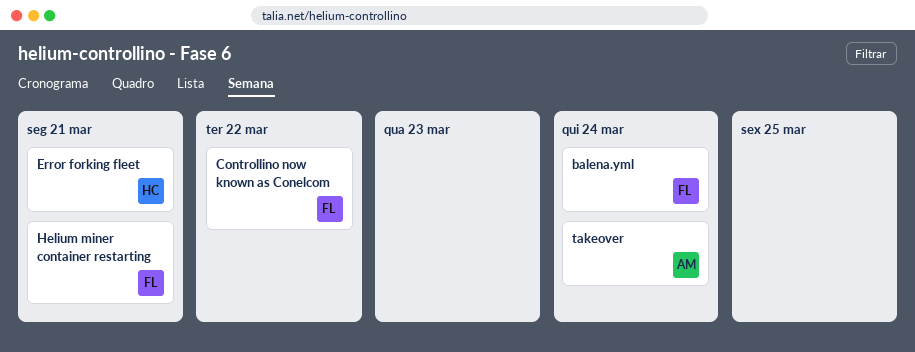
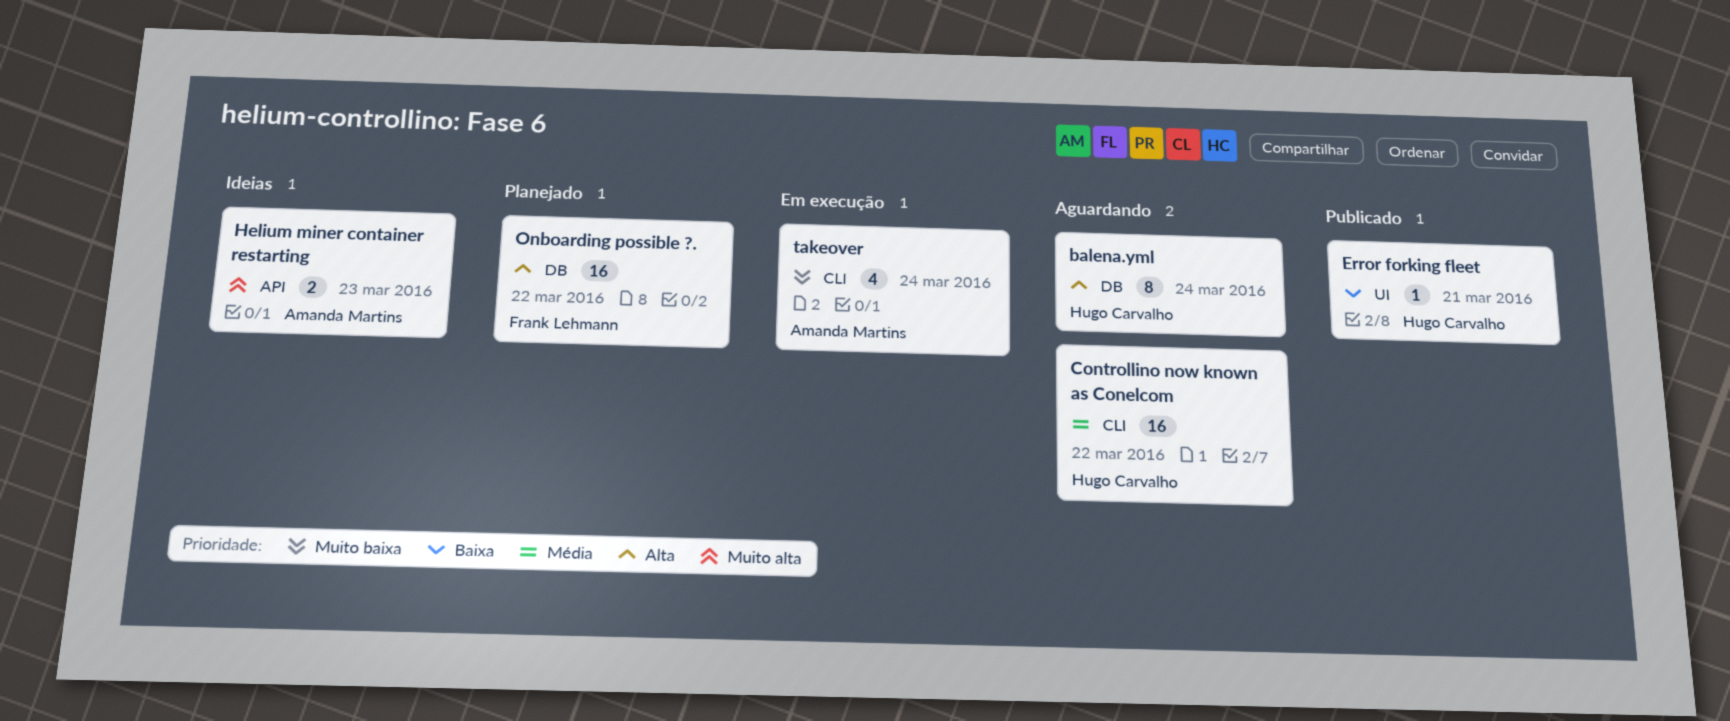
balena.yml, owner: Frank Lehmann -> Hugo Carvalho
Controllino now known as Conelcom, owner: Frank Lehmann -> Hugo Carvalho
Helium miner container restarting, owner: Frank Lehmann -> Amanda Martins
Helium miner container restarting, due: Mar 21 -> Mar 23
Onboarding possible ?.: none -> present

